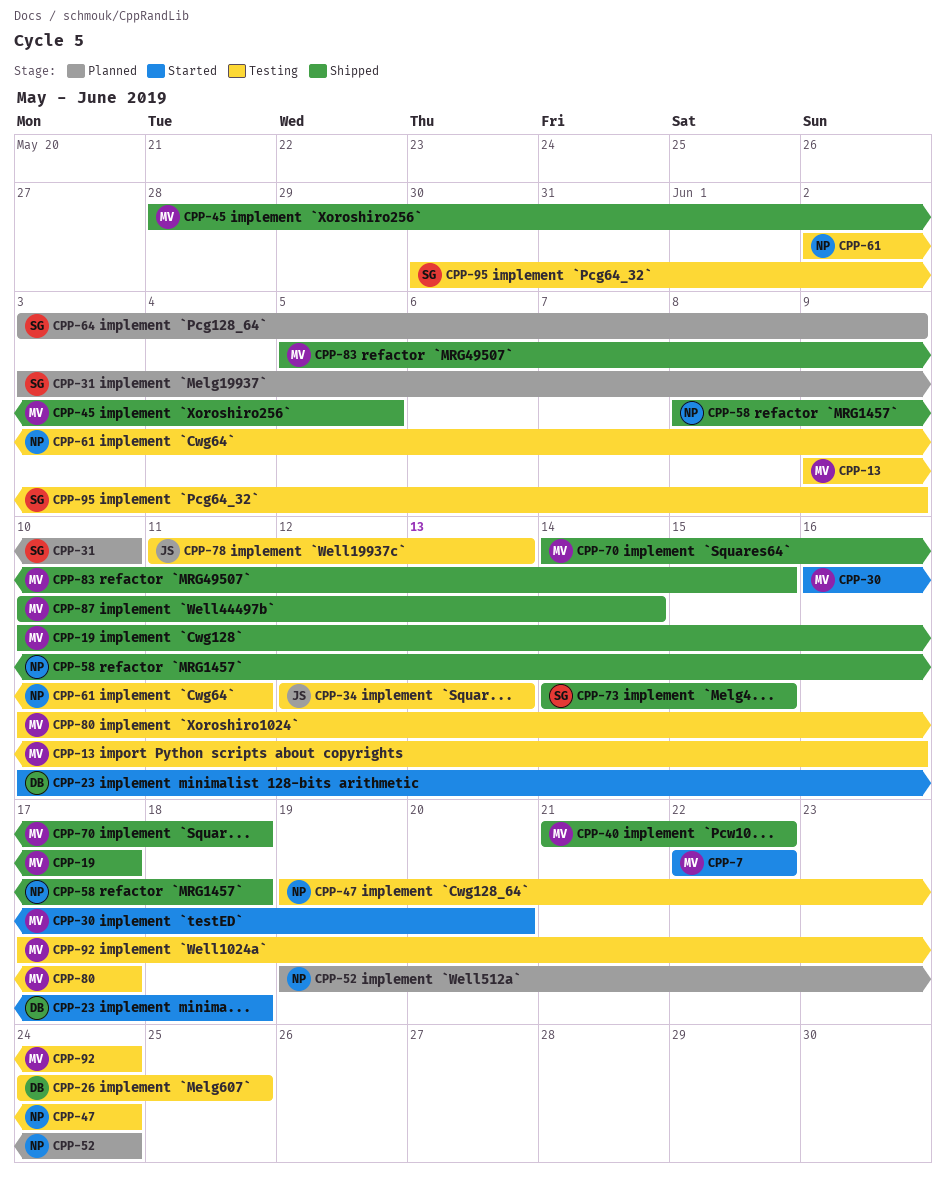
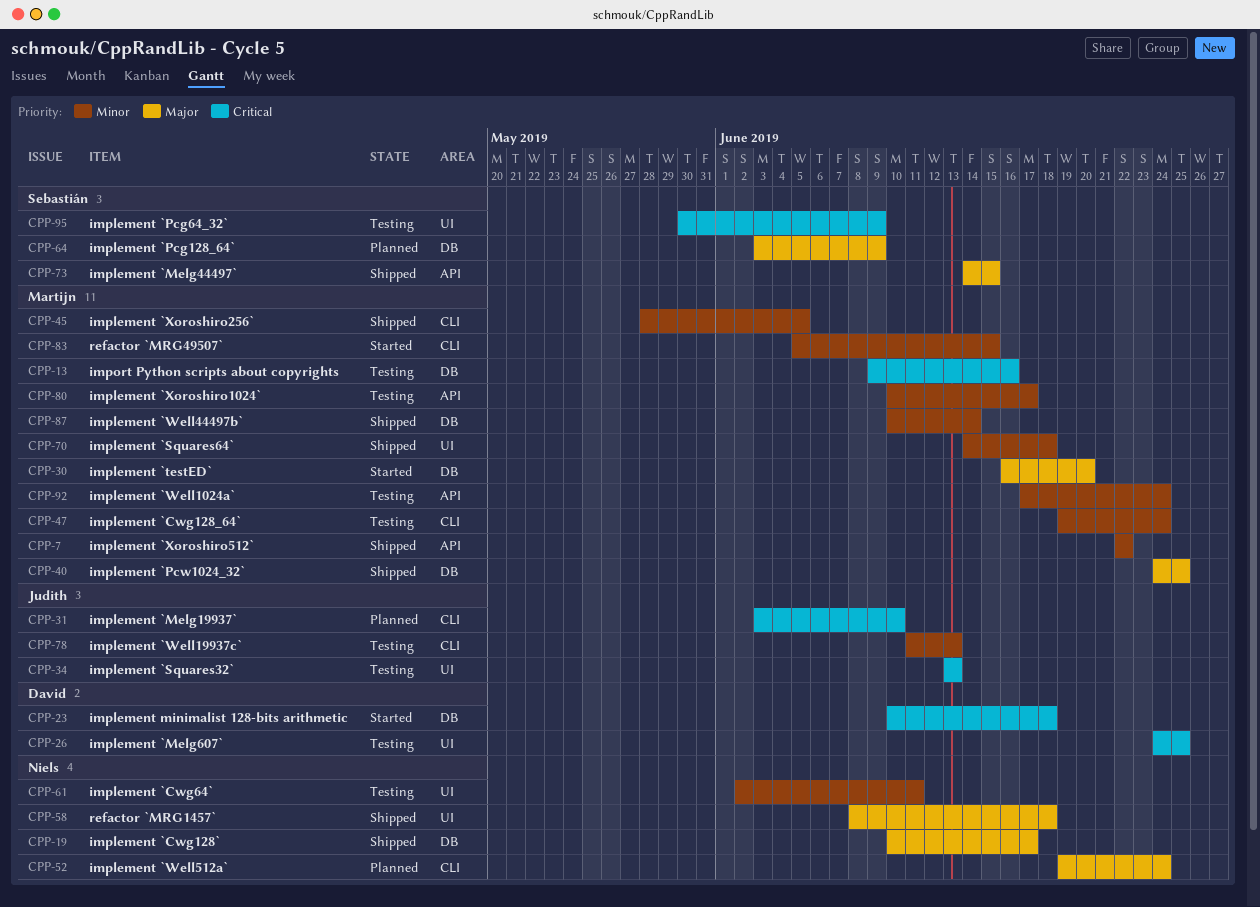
CPP-7, status: Started -> Shipped
CPP-19, owner: Martijn -> Niels
CPP-31, owner: Sebastián -> Judith
CPP-34, start: Jun 12 -> Jun 13
CPP-40, start: Jun 21 -> Jun 24
CPP-40, due: Jun 22 -> Jun 25
CPP-47, owner: Niels -> Martijn
CPP-83, status: Shipped -> Started

